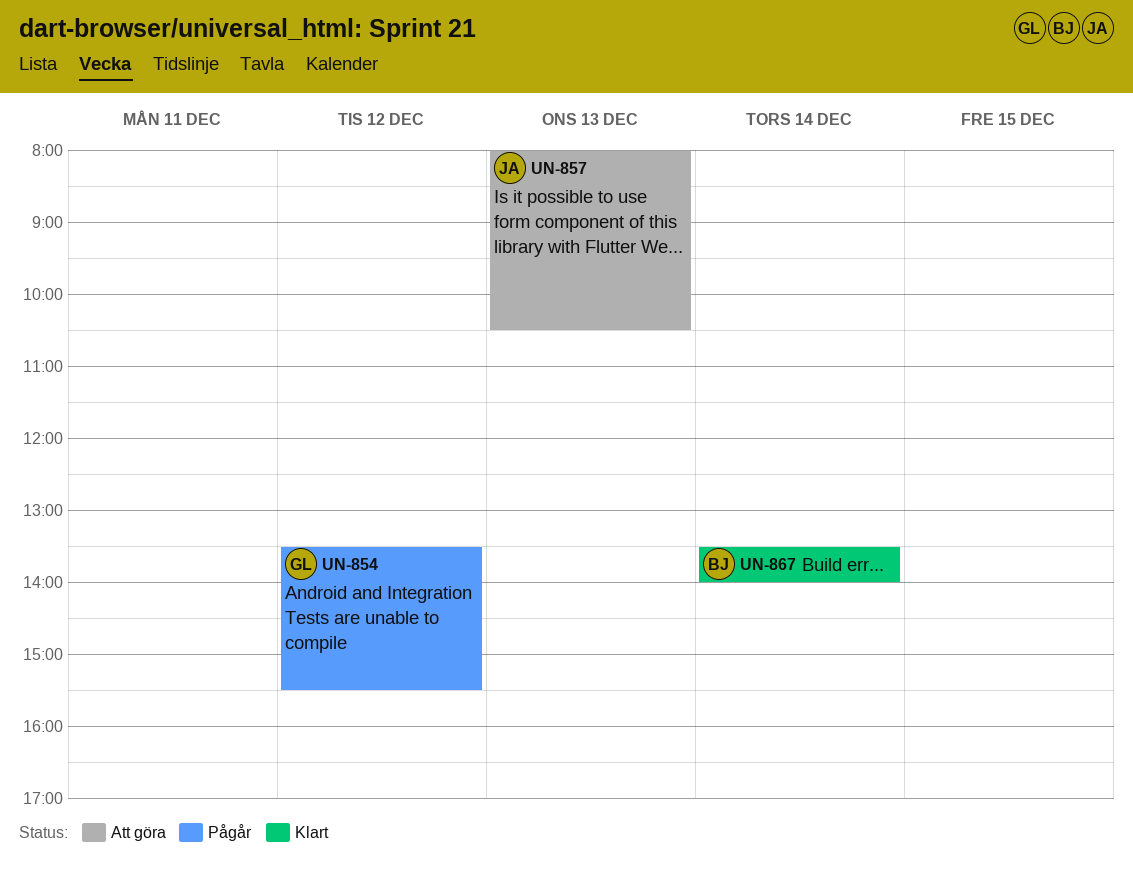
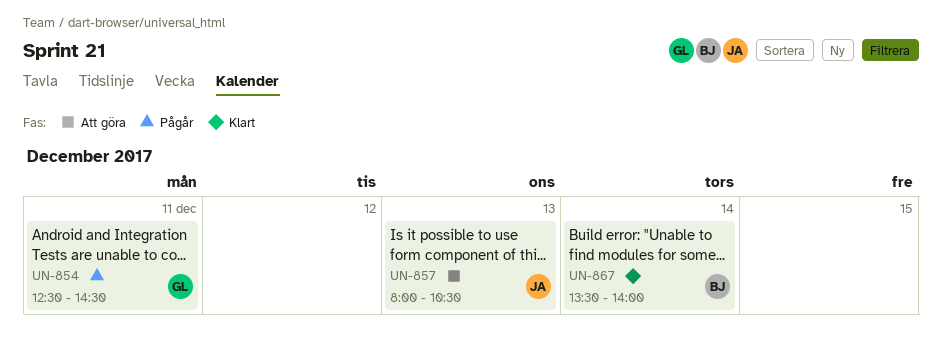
UN-854, day: Dec 12 -> Dec 11
UN-854, begins: 13:30 -> 12:30
UN-854, ends: 15:30 -> 14:30

